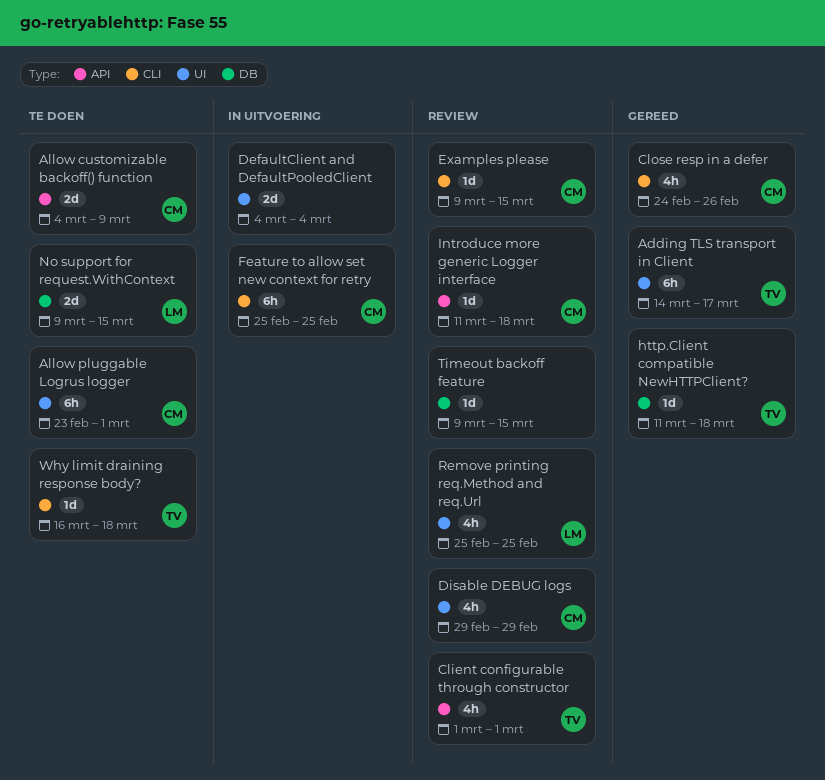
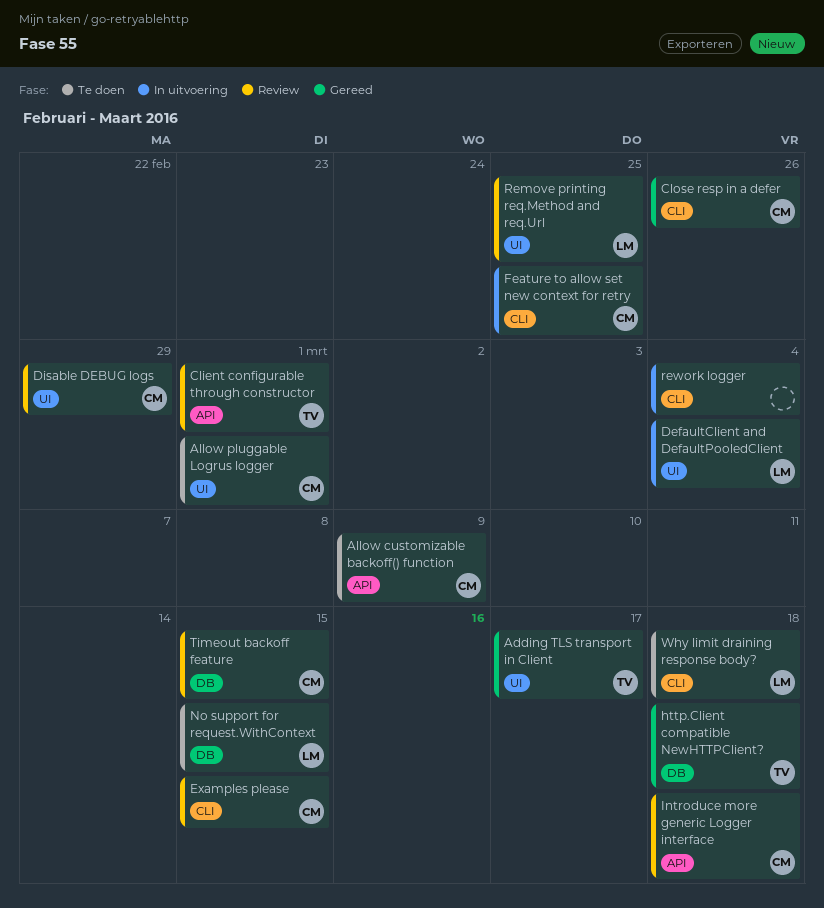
DefaultClient and DefaultPooledClient, owner: none -> LM
rework logger: none -> present
Timeout backoff feature, owner: none -> CM
Why limit draining response body?, owner: TV -> LM

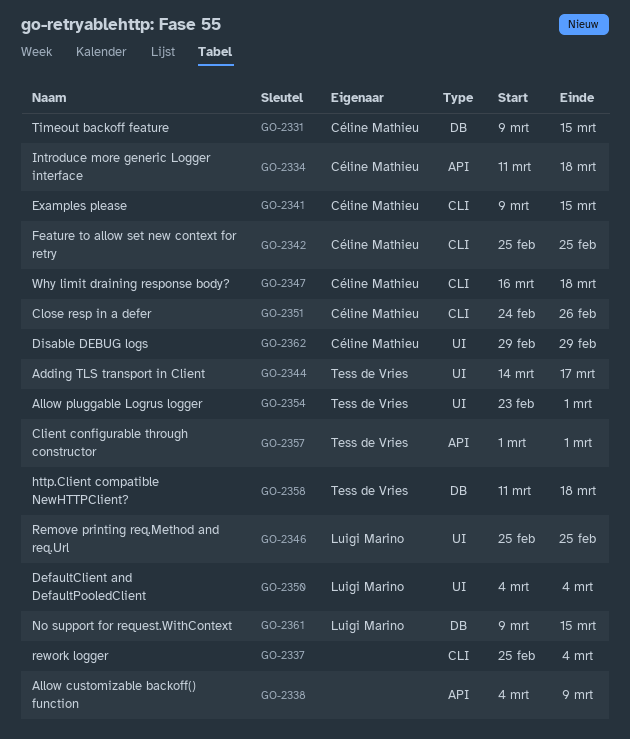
Allow customizable backoff() function, owner: Céline Mathieu -> none
Allow pluggable Logrus logger, owner: Céline Mathieu -> Tess de Vries
Why limit draining response body?, owner: Luigi Marino -> Céline Mathieu

